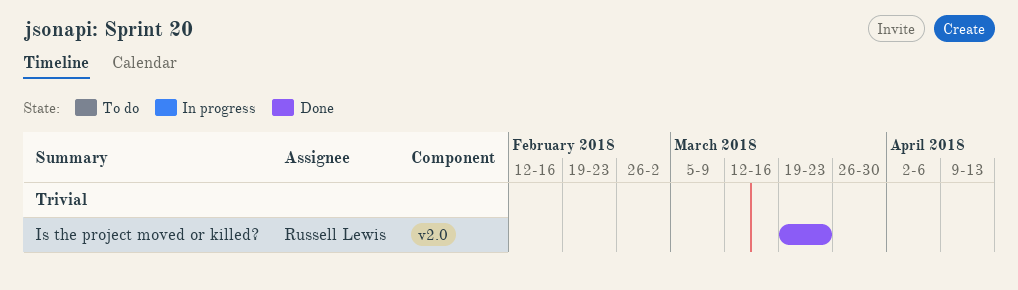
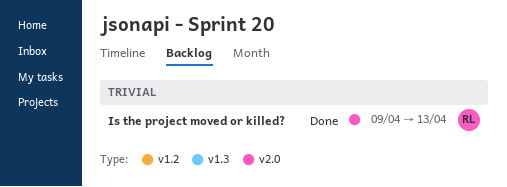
Is the project moved or killed?, start: Mar 19 -> Apr 9
Is the project moved or killed?, due: Mar 23 -> Apr 13

